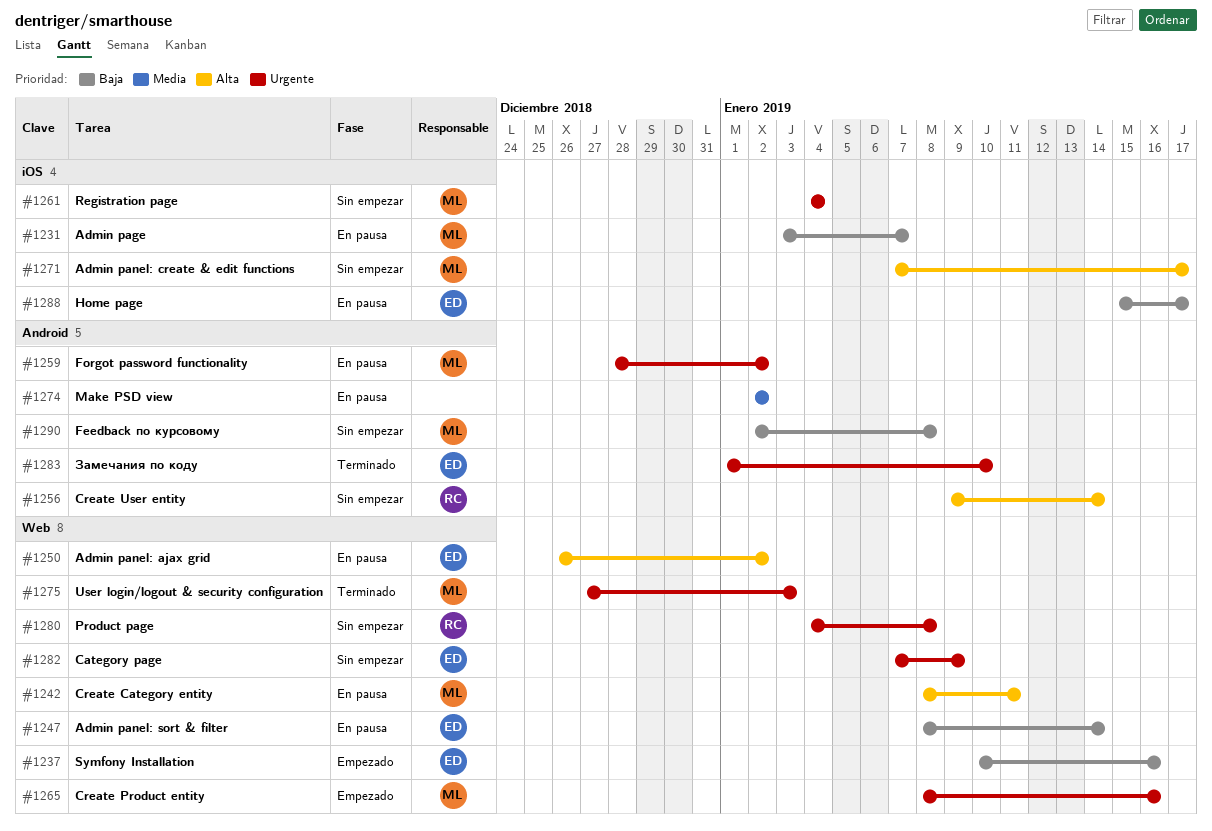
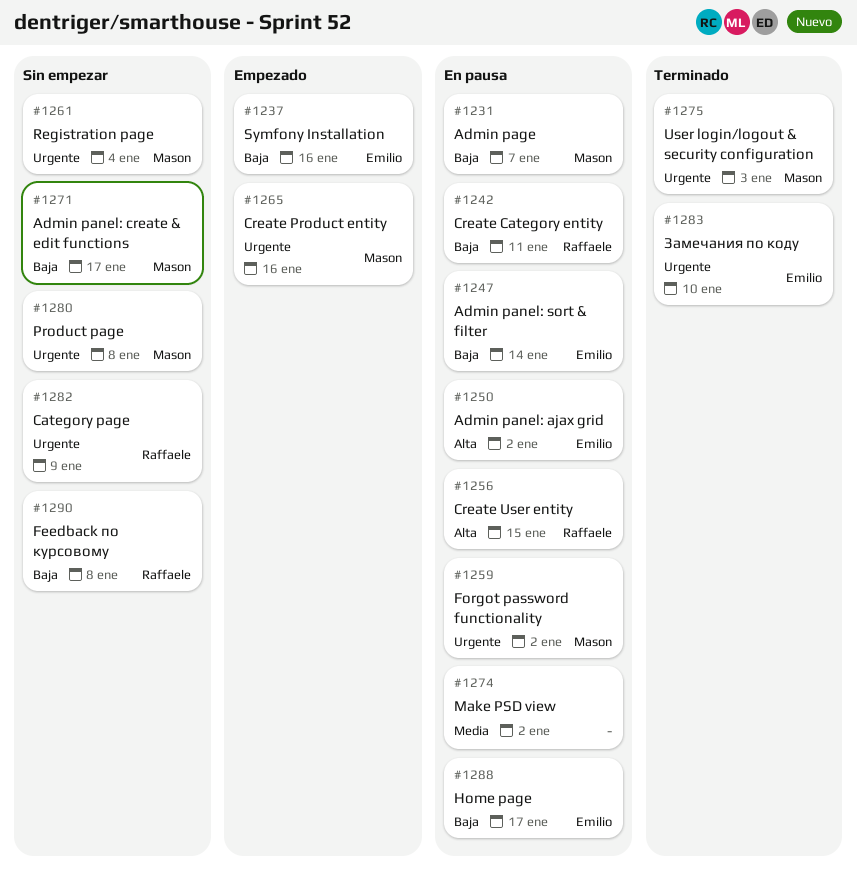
#1242, owner: Mason -> Raffaele
#1242, priority: Alta -> Baja
#1256, status: Sin empezar -> En pausa
#1256, due: Jan 14 -> Jan 15
#1271, priority: Alta -> Baja
#1280, owner: Raffaele -> Mason
#1282, owner: Emilio -> Raffaele
#1290, owner: Mason -> Raffaele

